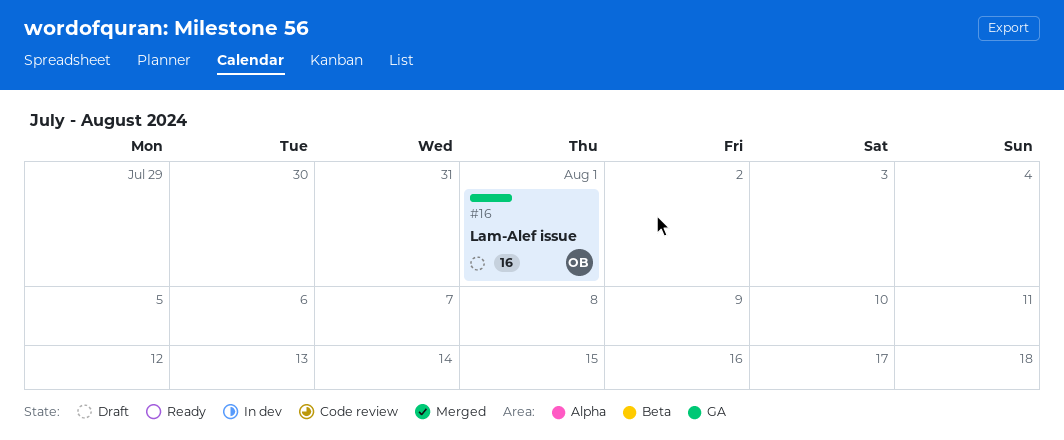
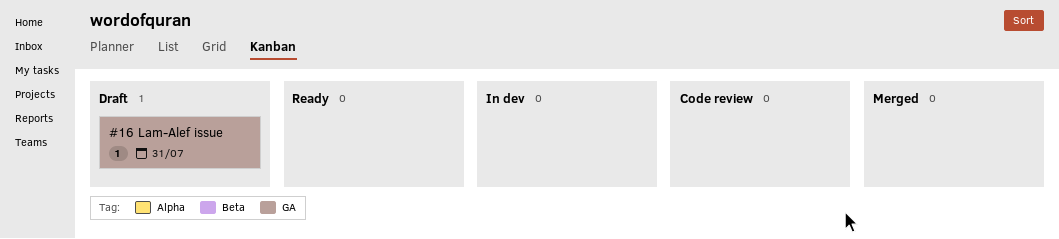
#16, estimate: 16 -> 1
#16, due: Aug 1 -> Jul 31

